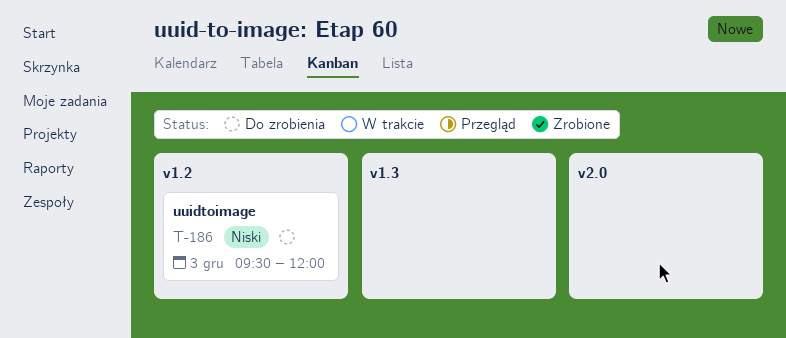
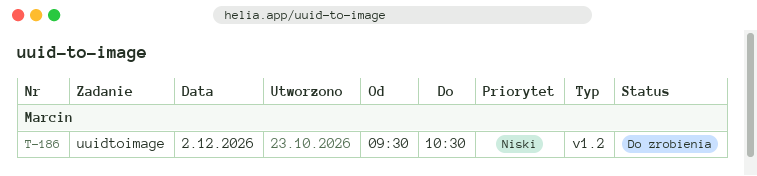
T-186, day: Dec 3 -> Dec 2
T-186, ends: 12:00 -> 10:30

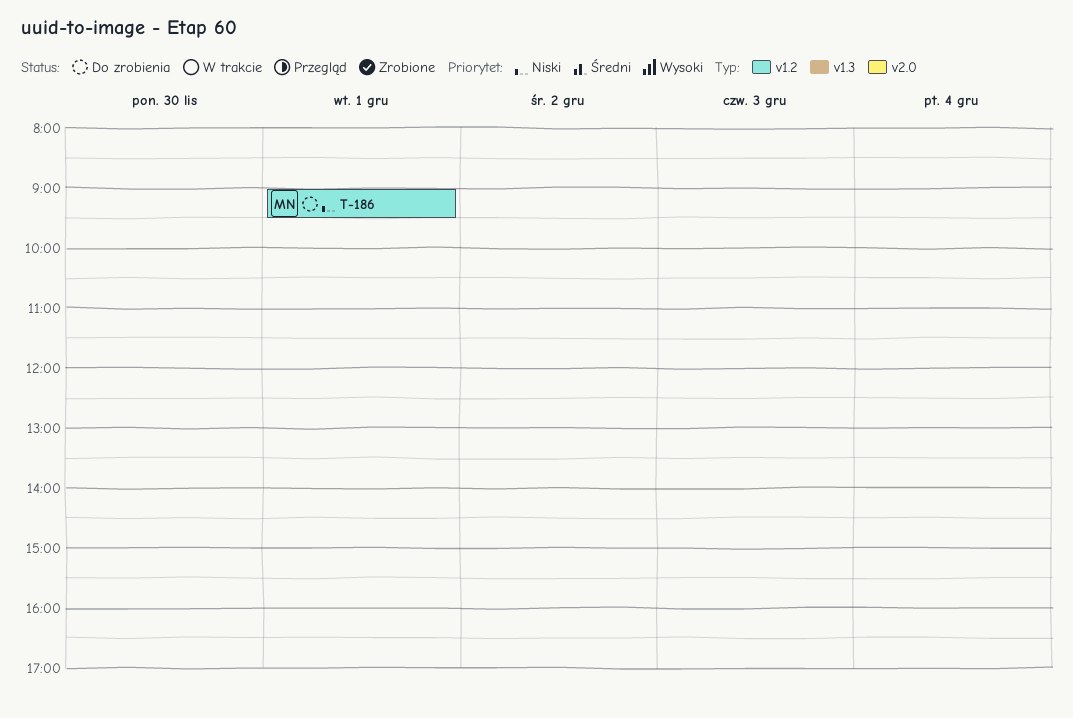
T-186, day: Dec 2 -> Dec 1
T-186, begins: 09:30 -> 09:00
T-186, ends: 10:30 -> 09:30

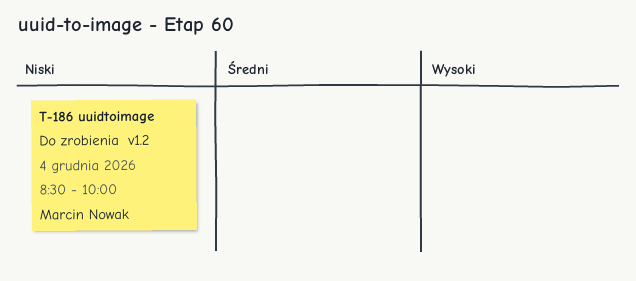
T-186, day: Dec 1 -> Dec 4
T-186, begins: 09:00 -> 08:30
T-186, ends: 09:30 -> 10:00

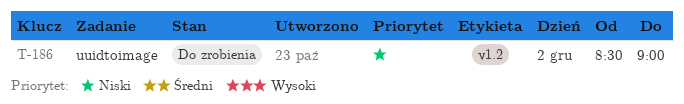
T-186, day: Dec 4 -> Dec 2
T-186, ends: 10:00 -> 09:00

